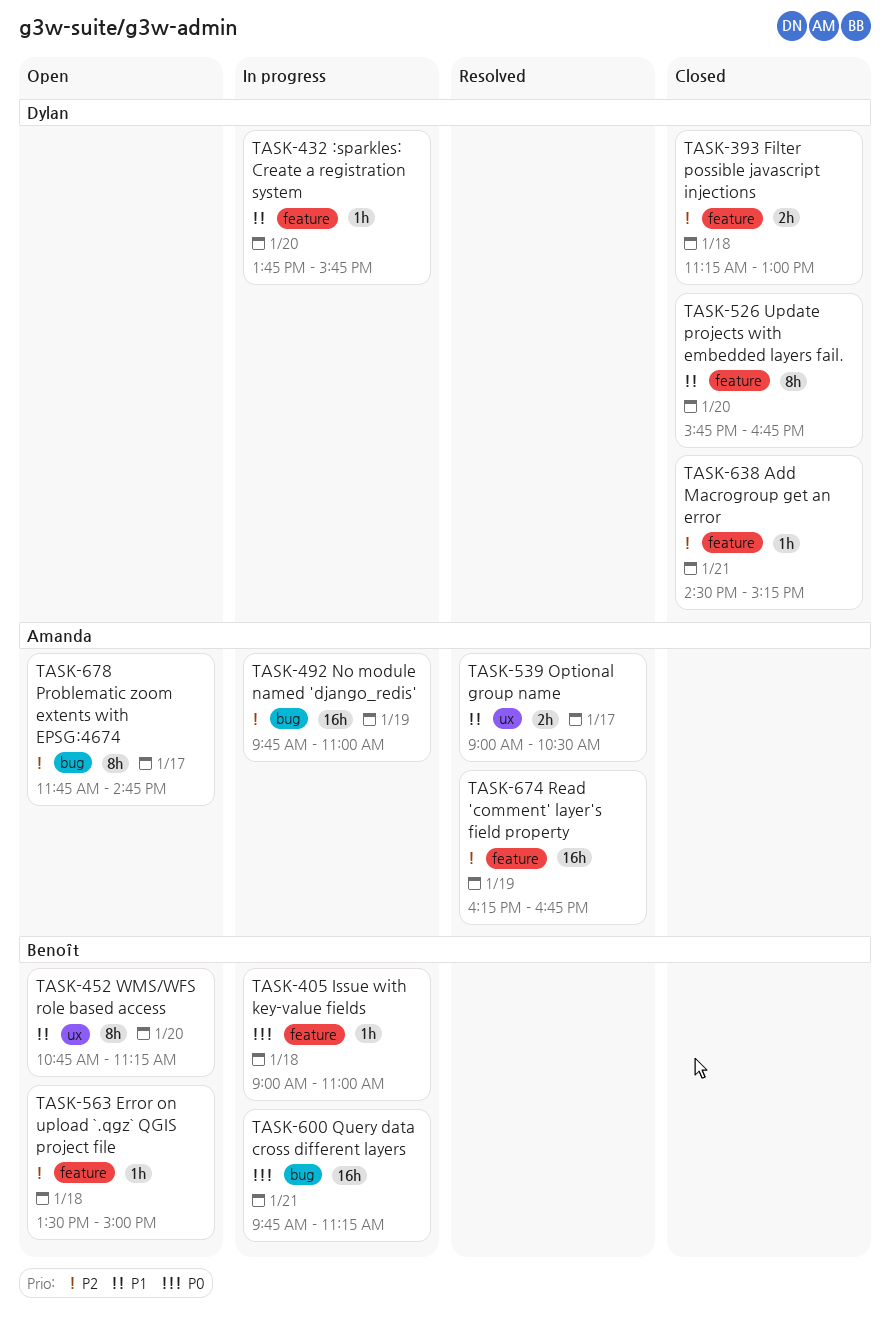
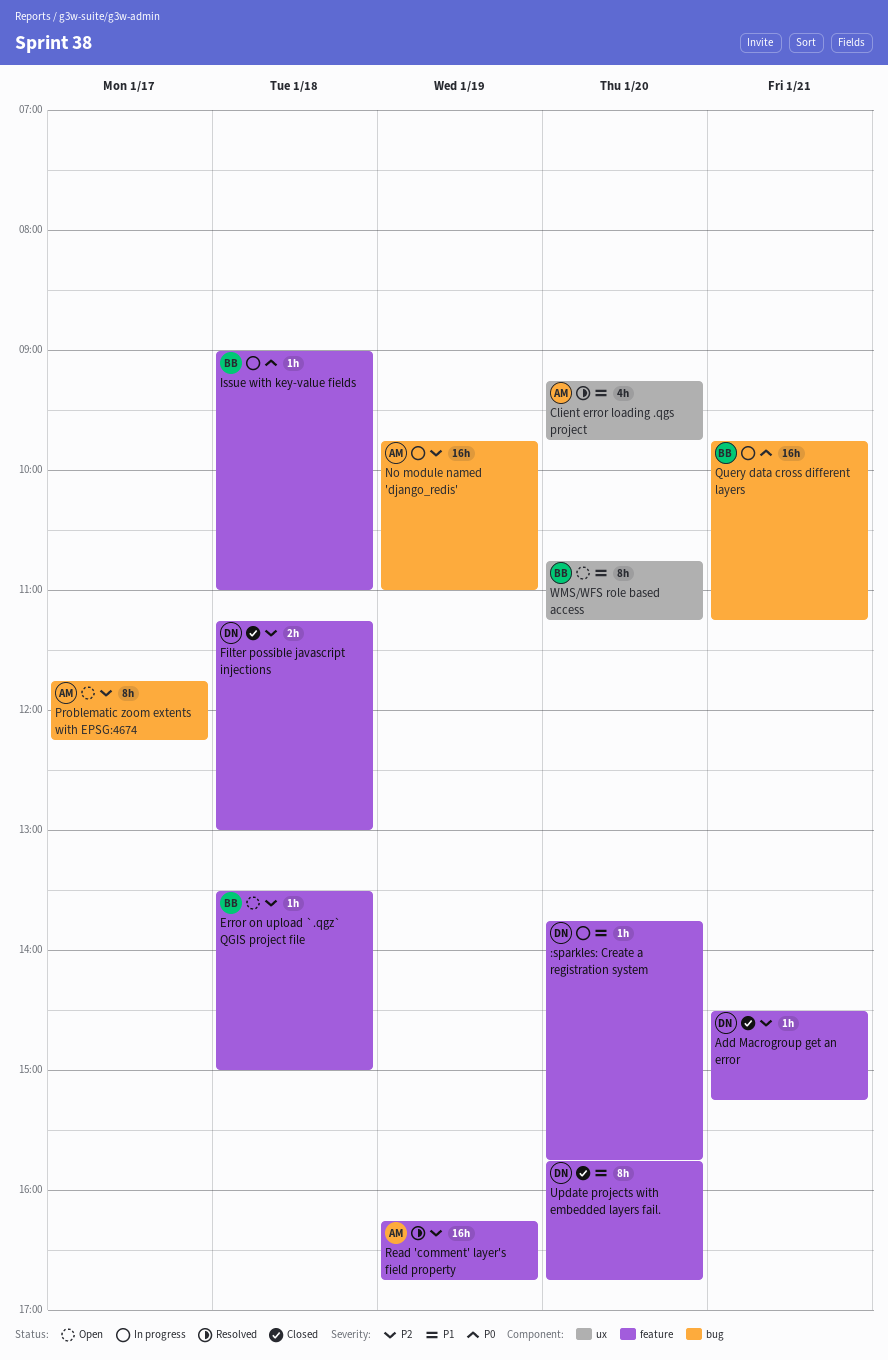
Client error loading .qgs project: none -> present
Optional group name: present -> none
Problematic zoom extents with EPSG:4674, ends: 14:45 -> 12:15

